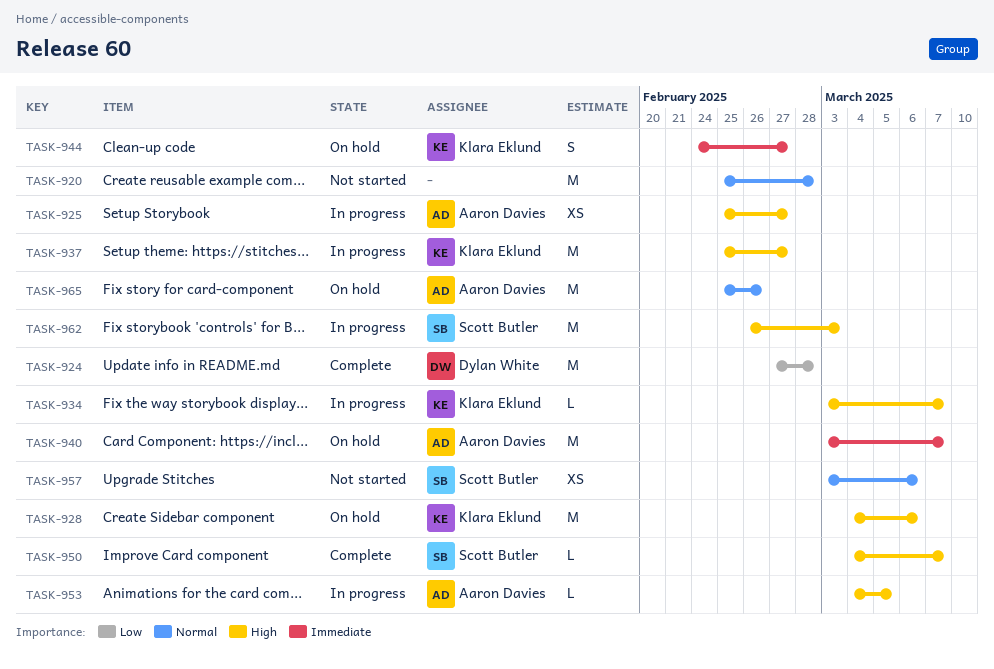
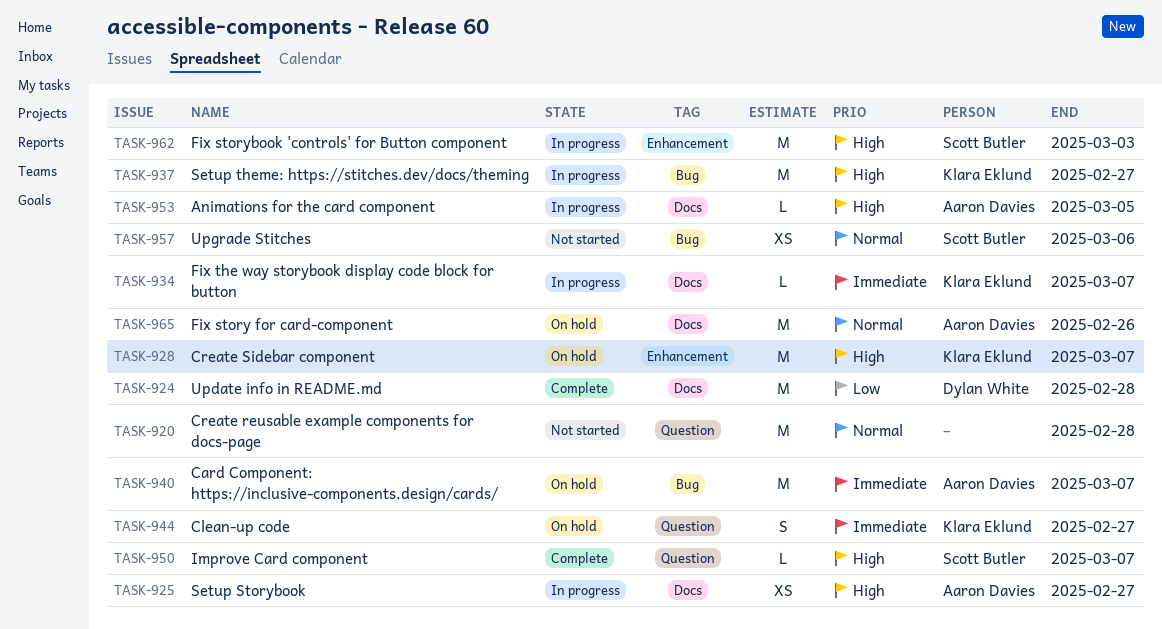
TASK-928, due: Mar 6 -> Mar 7
TASK-934, priority: High -> Immediate

